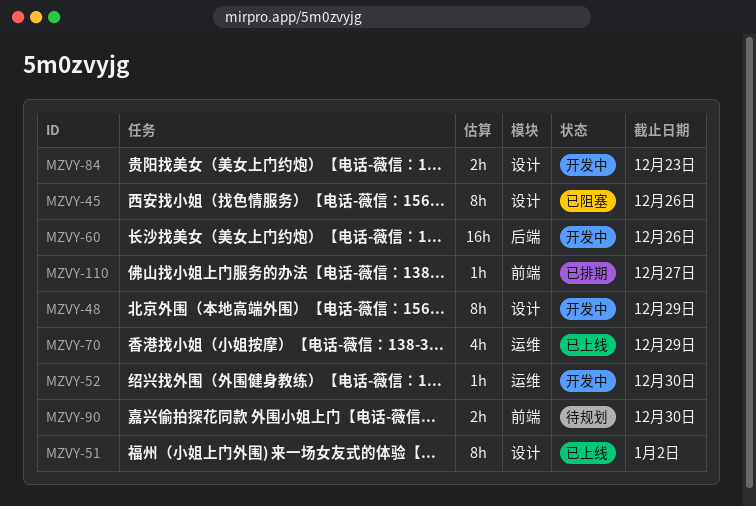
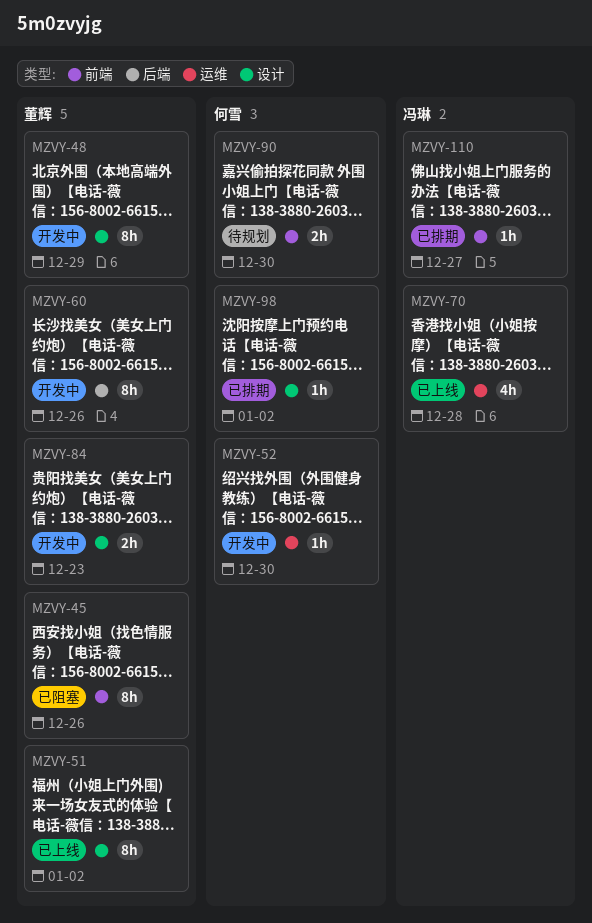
MZVY-45, label: 设计 -> 前端
MZVY-60, estimate: 16h -> 8h
MZVY-70, due: Dec 29 -> Dec 28
MZVY-98: none -> present

